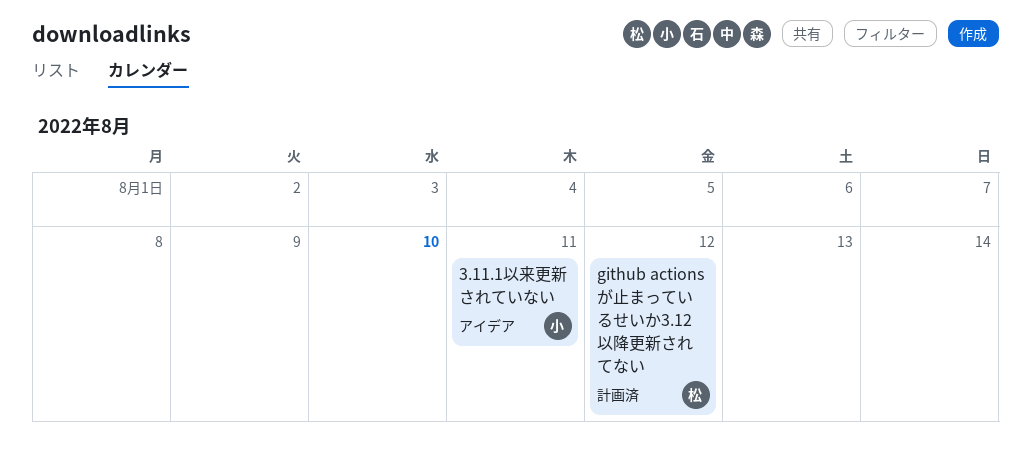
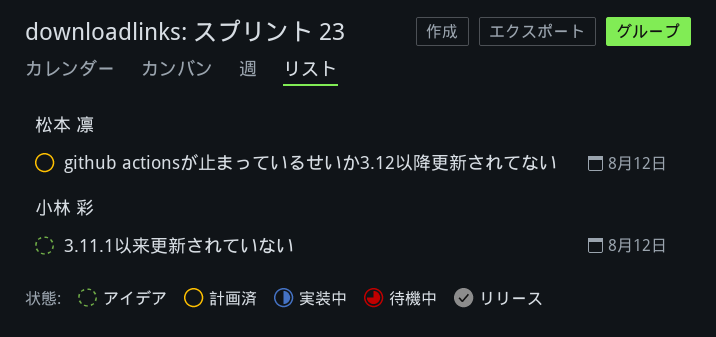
3.11.1以来更新されていない, due: Aug 11 -> Aug 12

